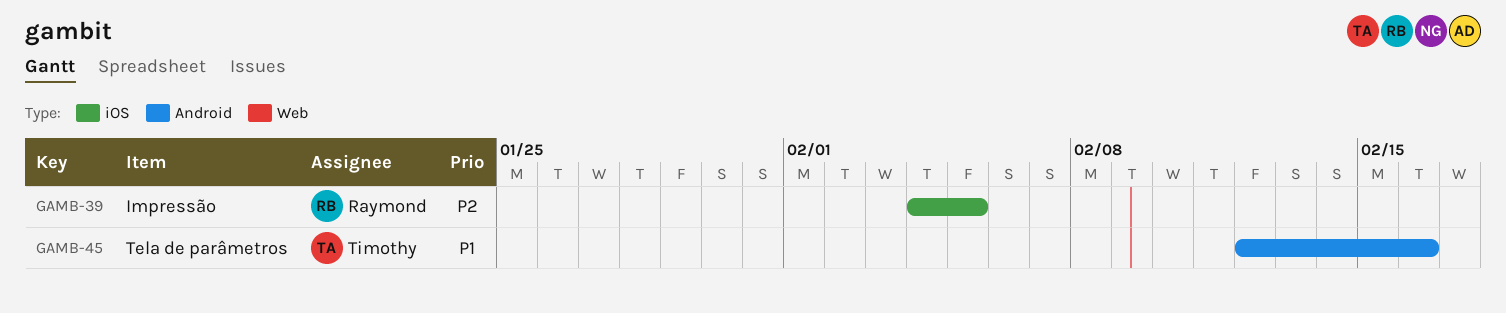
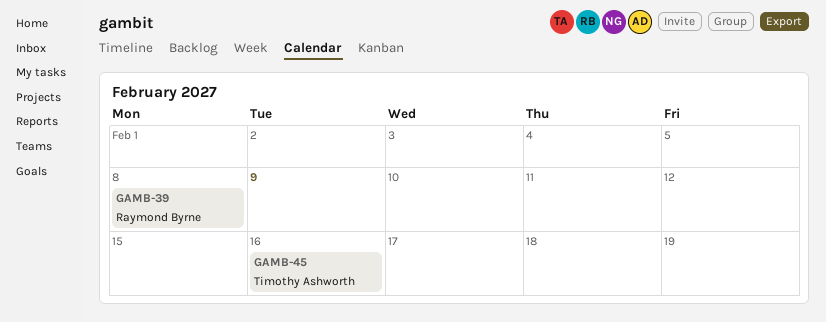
GAMB-39, due: Feb 5 -> Feb 8

